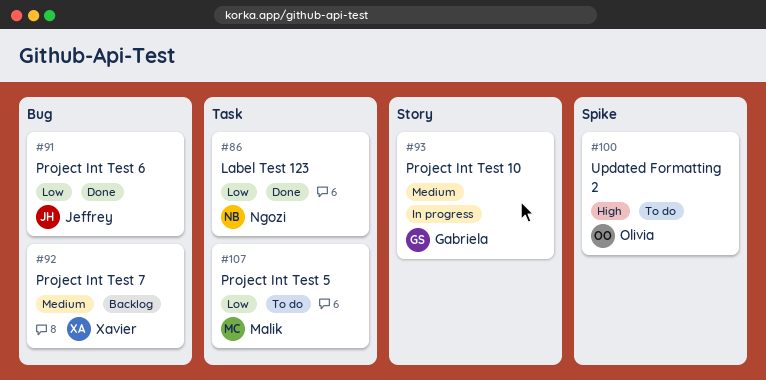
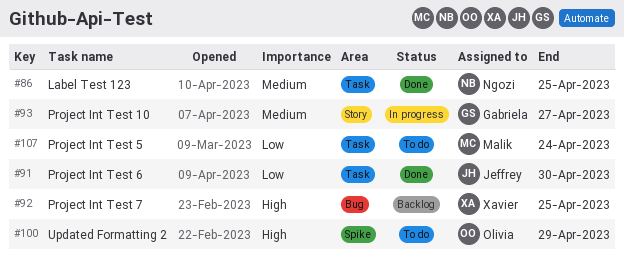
#86, priority: Low -> Medium
#91, label: Bug -> Task
#92, priority: Medium -> High

